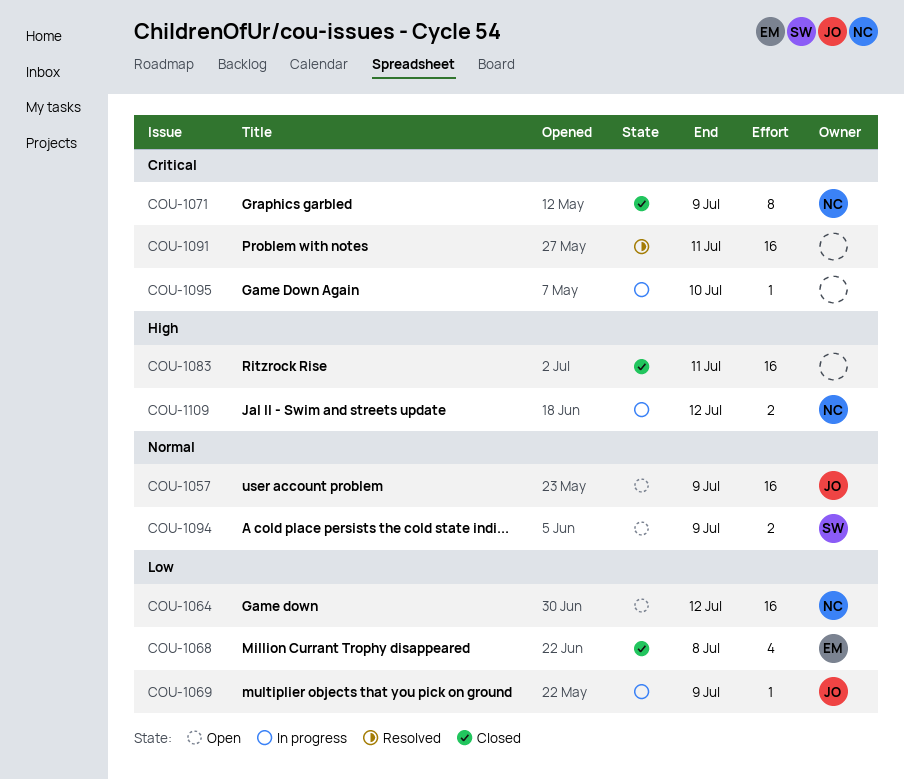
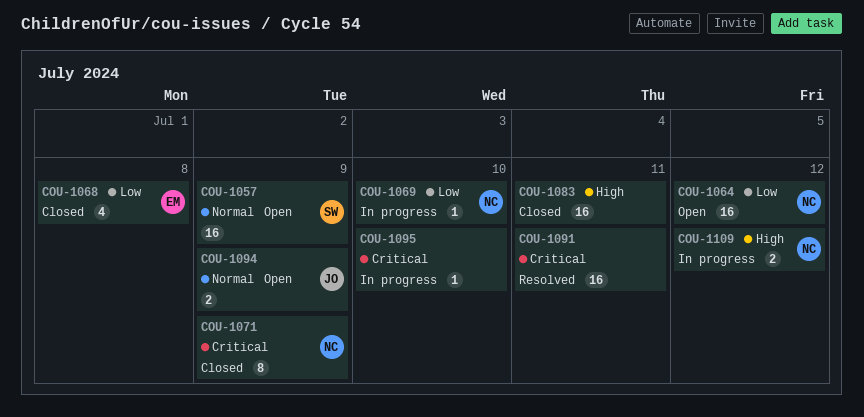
COU-1057, owner: JO -> SW
COU-1069, owner: JO -> NC
COU-1069, due: Jul 9 -> Jul 10
COU-1094, owner: SW -> JO

